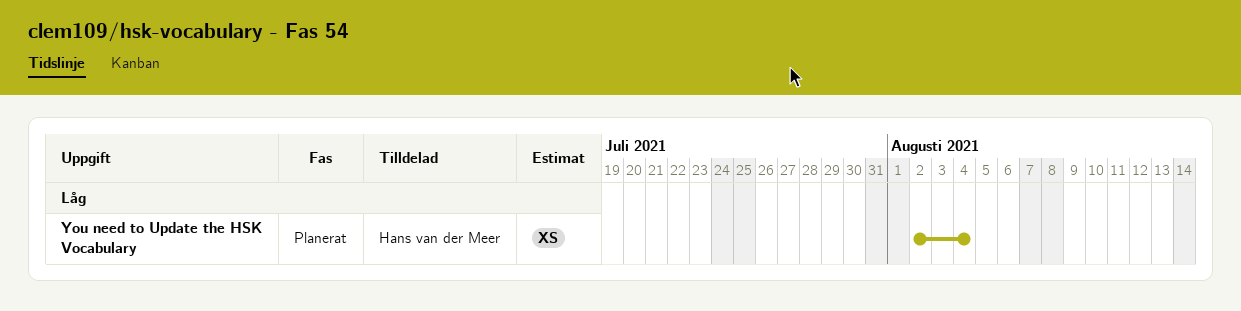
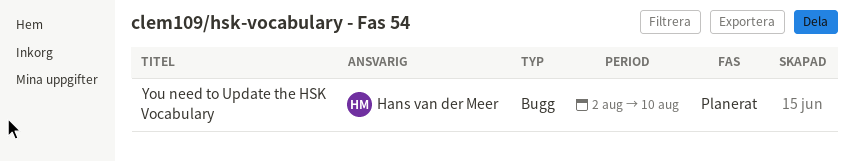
You need to Update the HSK Vocabulary, due: Aug 4 -> Aug 10

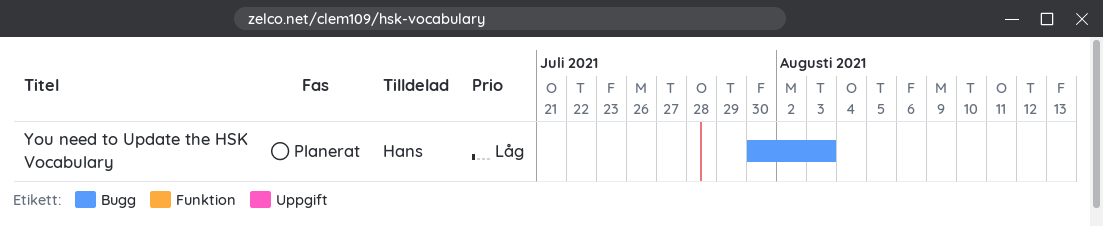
You need to Update the HSK Vocabulary, start: Aug 2 -> Jul 30
You need to Update the HSK Vocabulary, due: Aug 10 -> Aug 3

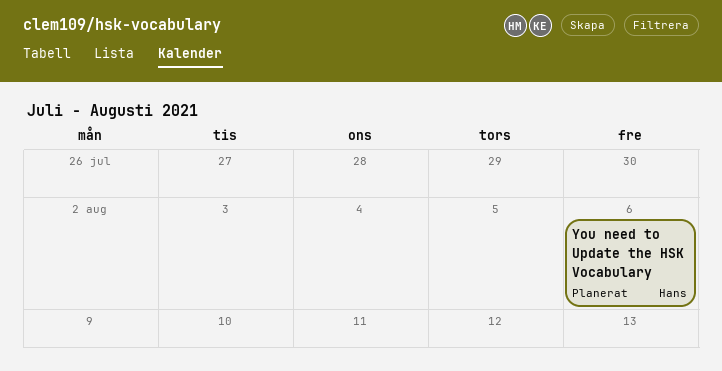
You need to Update the HSK Vocabulary, due: Aug 3 -> Aug 6

